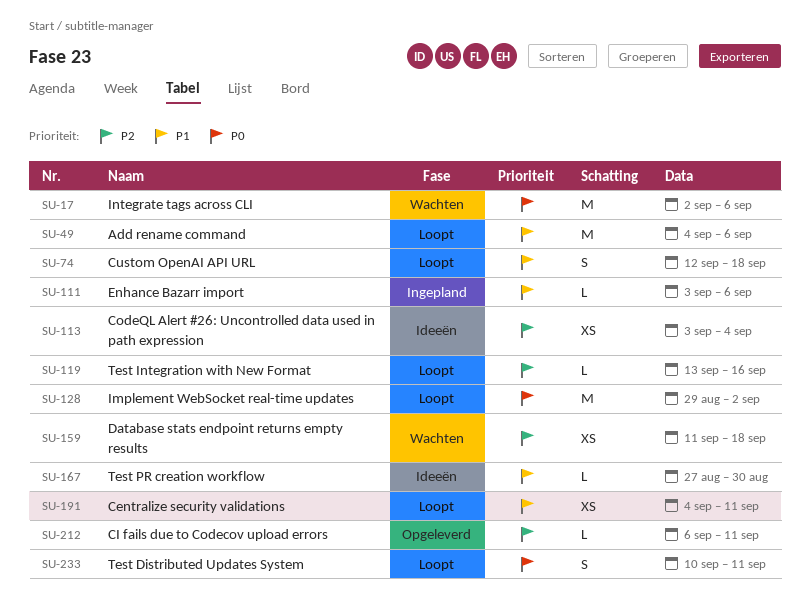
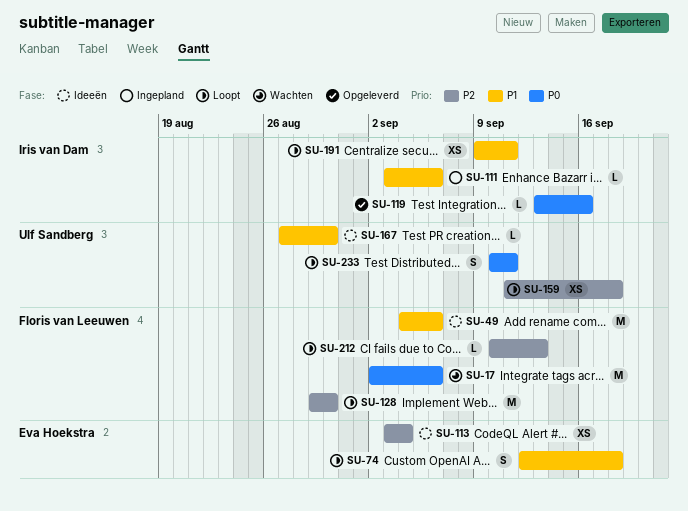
SU-49, status: Loopt -> Ideeën
SU-119, status: Loopt -> Opgeleverd
SU-119, priority: P2 -> P0
SU-128, priority: P0 -> P2
SU-128, due: Sep 2 -> Aug 30
SU-159, status: Wachten -> Loopt
SU-191, start: Sep 4 -> Sep 9
SU-212, status: Opgeleverd -> Loopt
SU-212, start: Sep 6 -> Sep 10
SU-212, due: Sep 11 -> Sep 13

